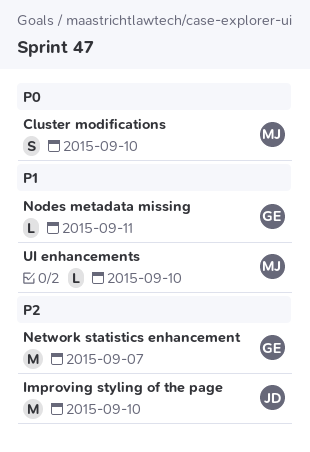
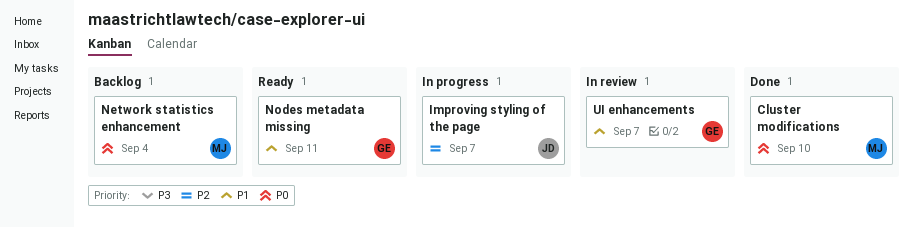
Improving styling of the page, due: Sep 10 -> Sep 7
Network statistics enhancement, owner: GE -> MJ
Network statistics enhancement, priority: P2 -> P0
Network statistics enhancement, due: Sep 7 -> Sep 4
UI enhancements, owner: MJ -> GE
UI enhancements, due: Sep 10 -> Sep 7

